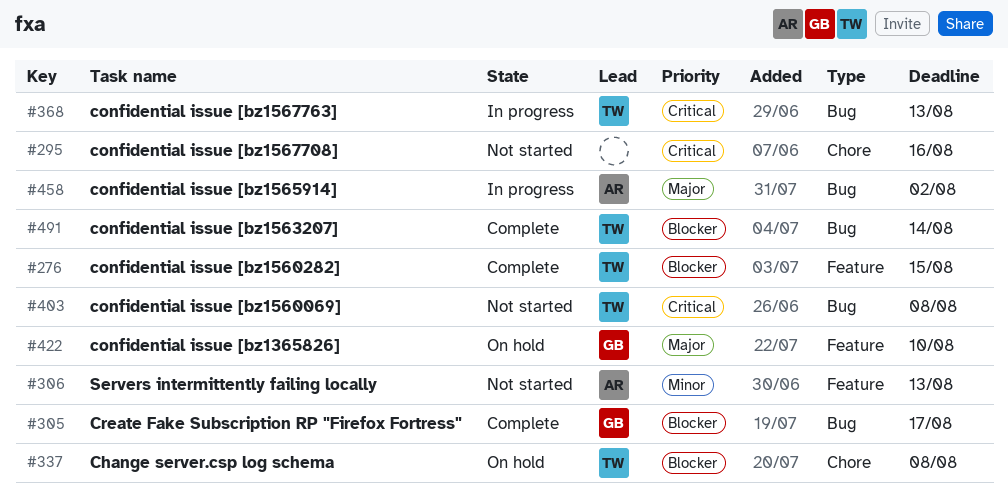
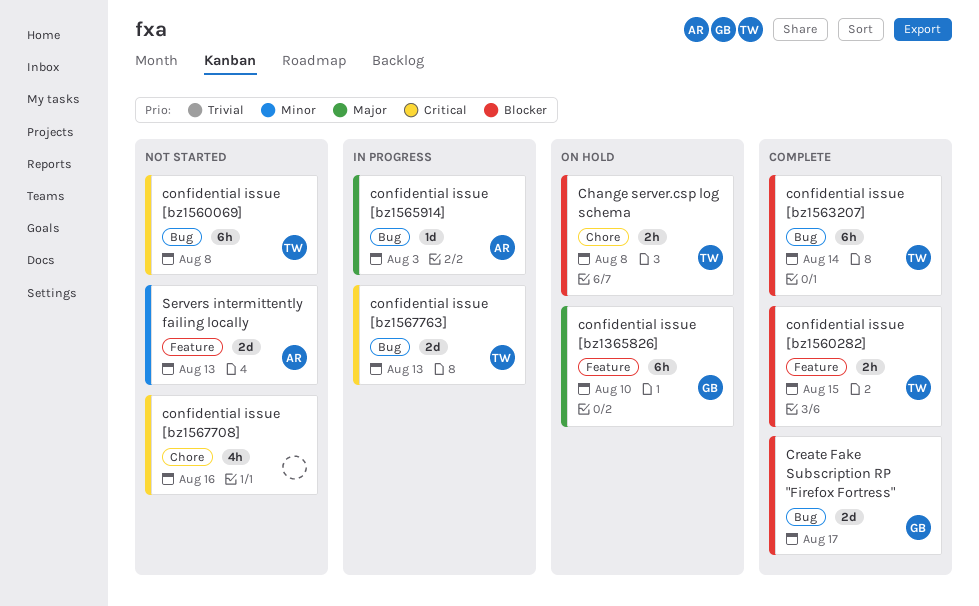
confidential issue [bz1565914], due: Aug 2 -> Aug 3

